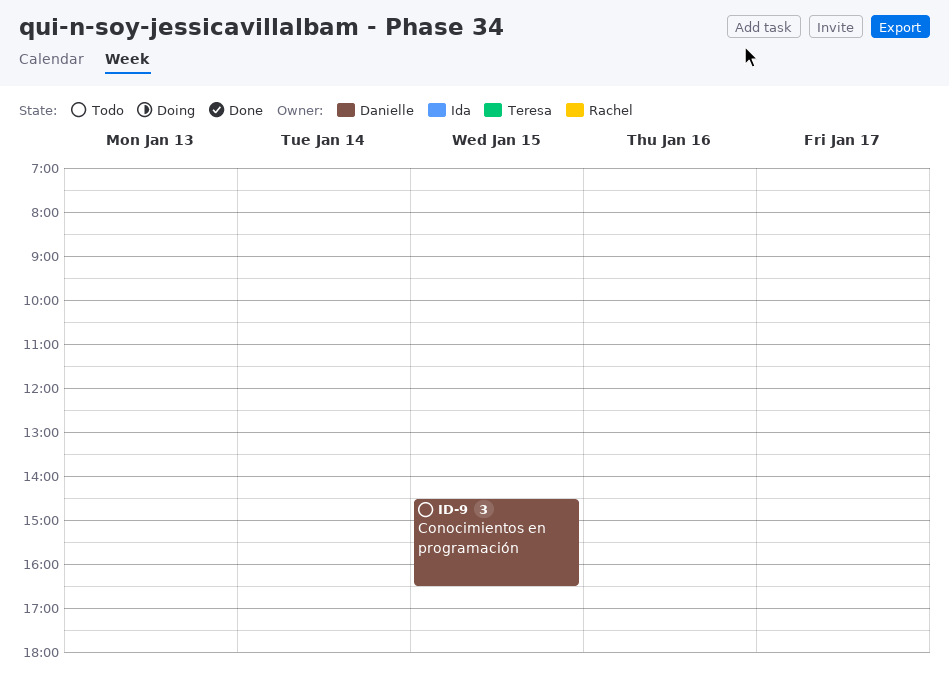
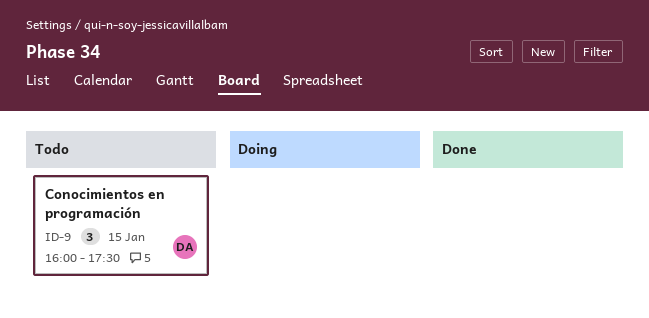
ID-9, begins: 14:30 -> 16:00
ID-9, ends: 16:30 -> 17:30

